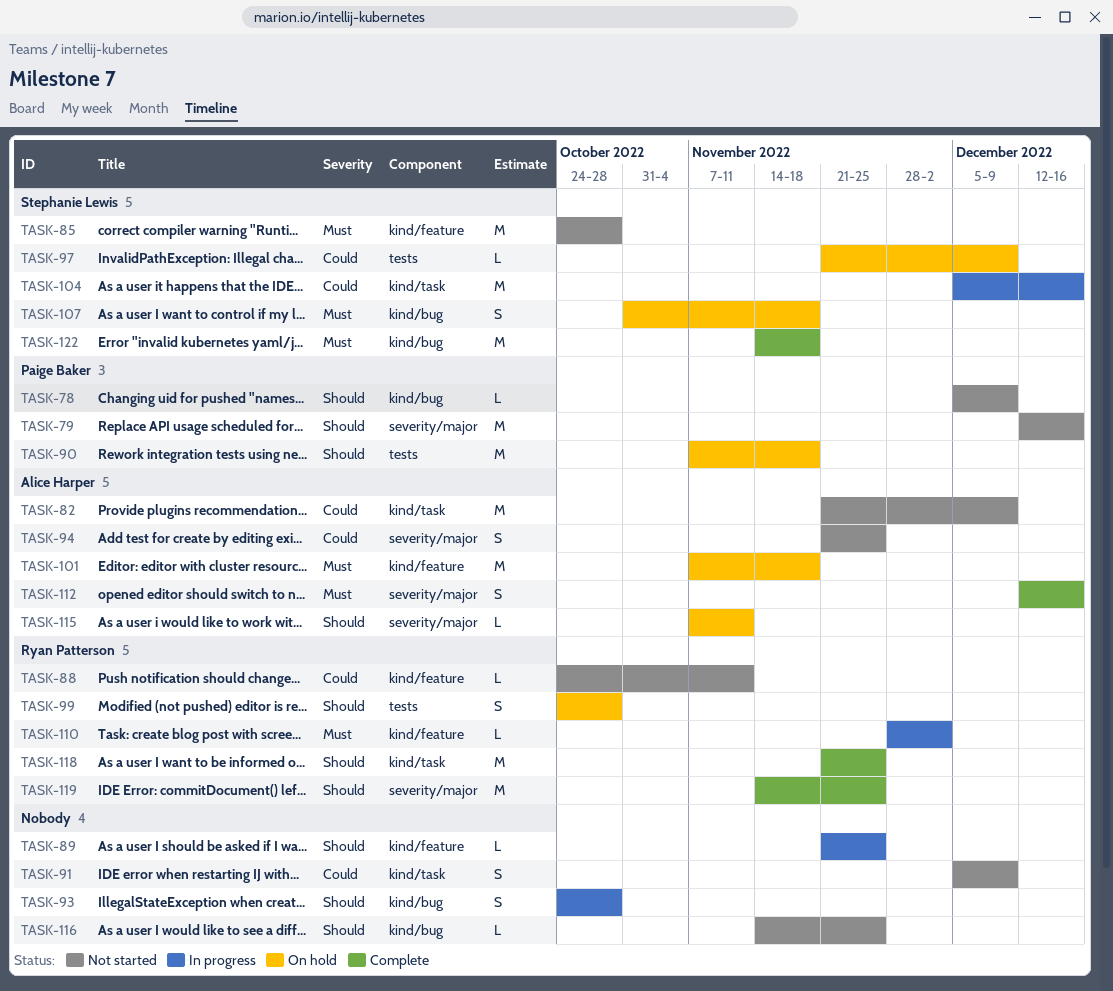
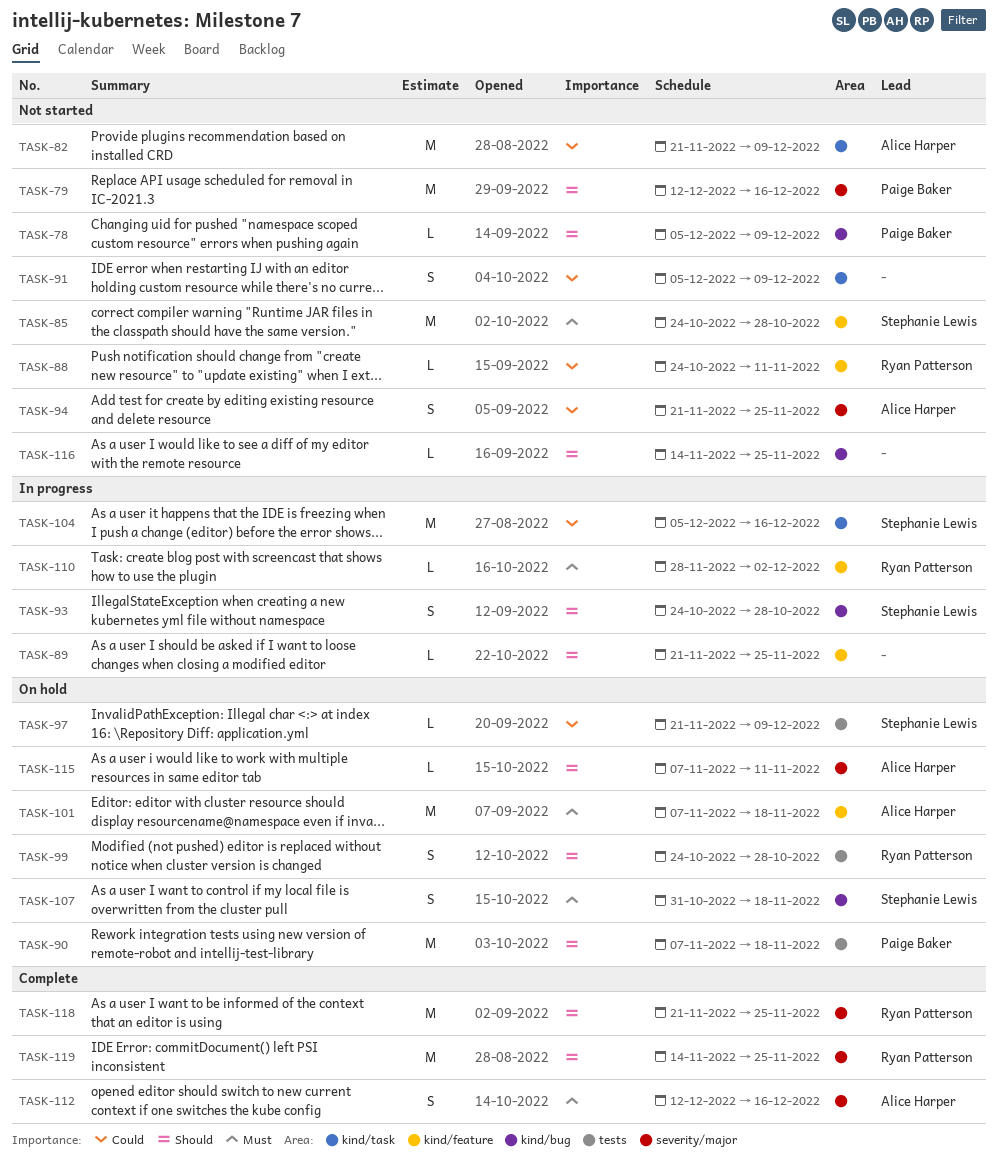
TASK-93, owner: none -> Stephanie Lewis
TASK-118, label: kind/task -> severity/major
TASK-122: present -> none

